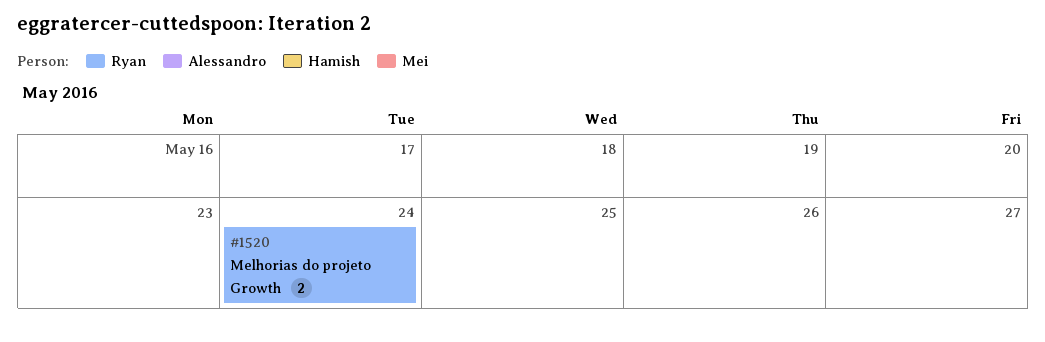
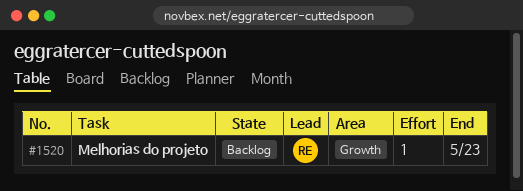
#1520, estimate: 2 -> 1
#1520, due: May 24 -> May 23

